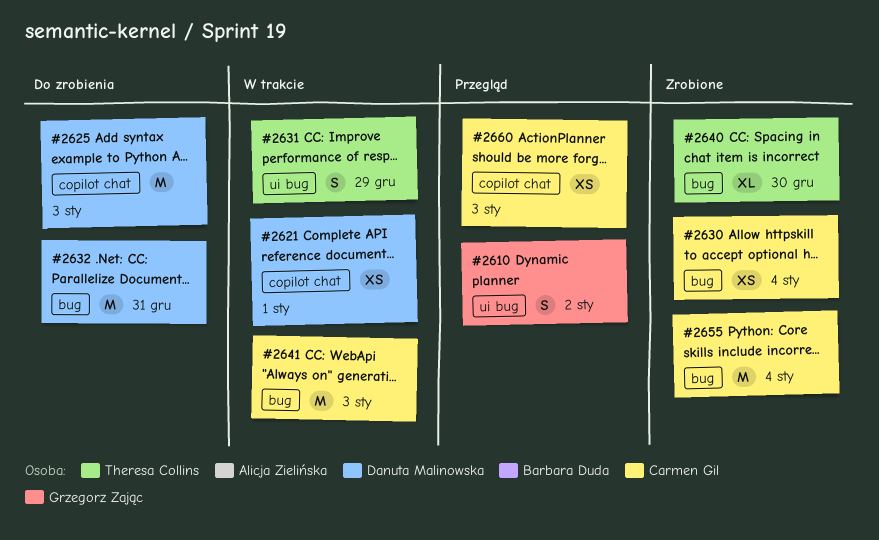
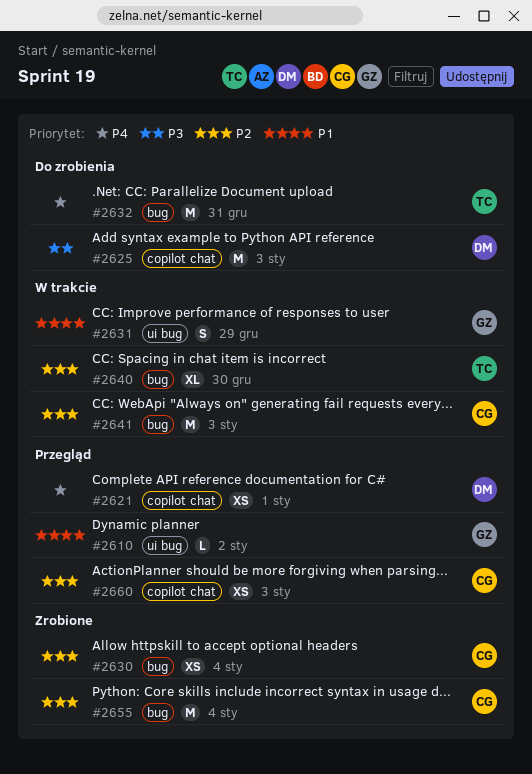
#2610, estimate: S -> L
#2621, status: W trakcie -> Przegląd
#2631, owner: Theresa Collins -> Grzegorz Zając
#2632, owner: Danuta Malinowska -> Theresa Collins
#2640, status: Zrobione -> W trakcie

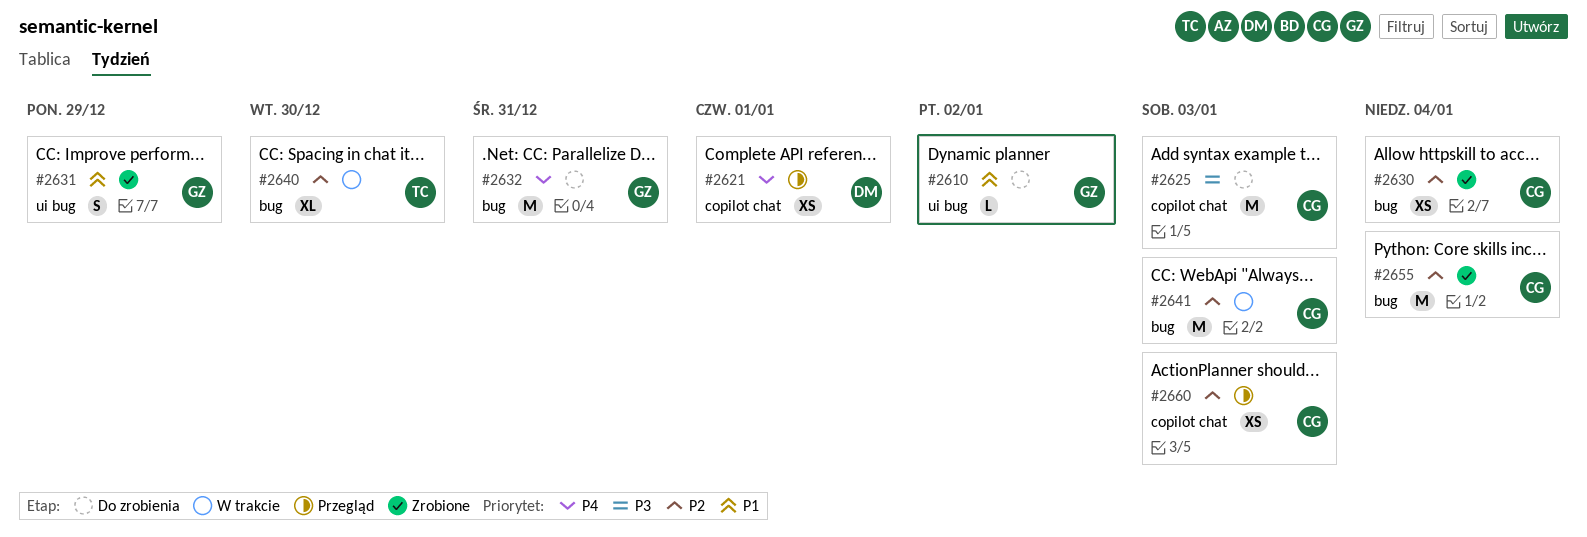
#2610, status: Przegląd -> Do zrobienia
#2625, owner: DM -> CG
#2631, status: W trakcie -> Zrobione
#2632, owner: TC -> GZ

